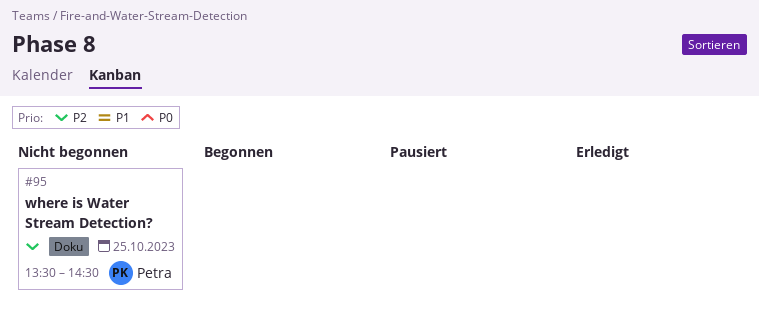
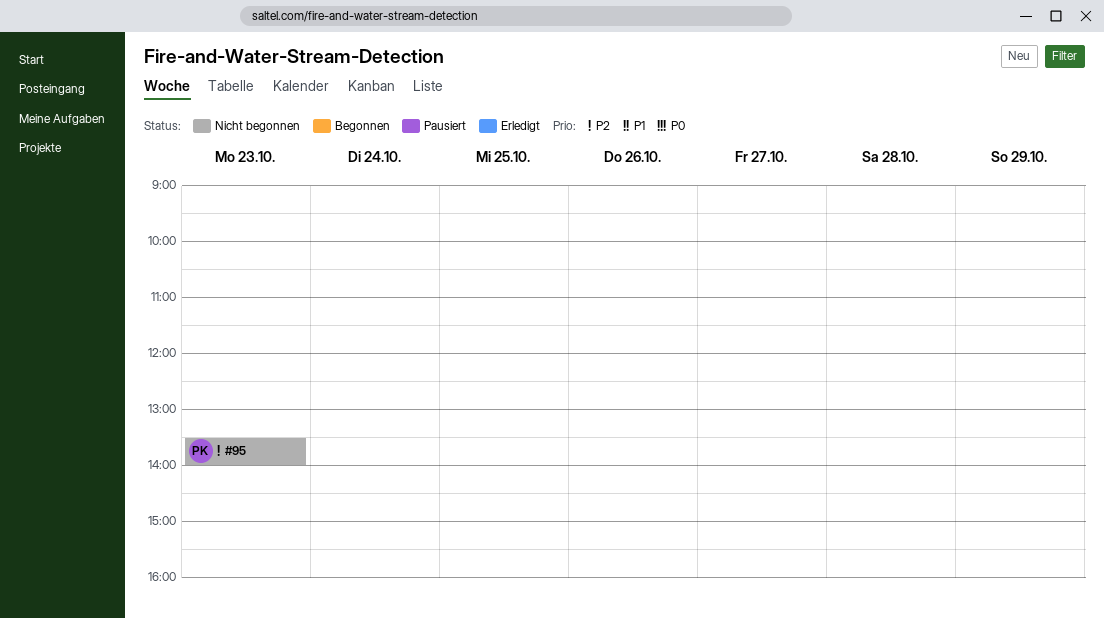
#95, day: Oct 25 -> Oct 23
#95, ends: 14:30 -> 14:00

